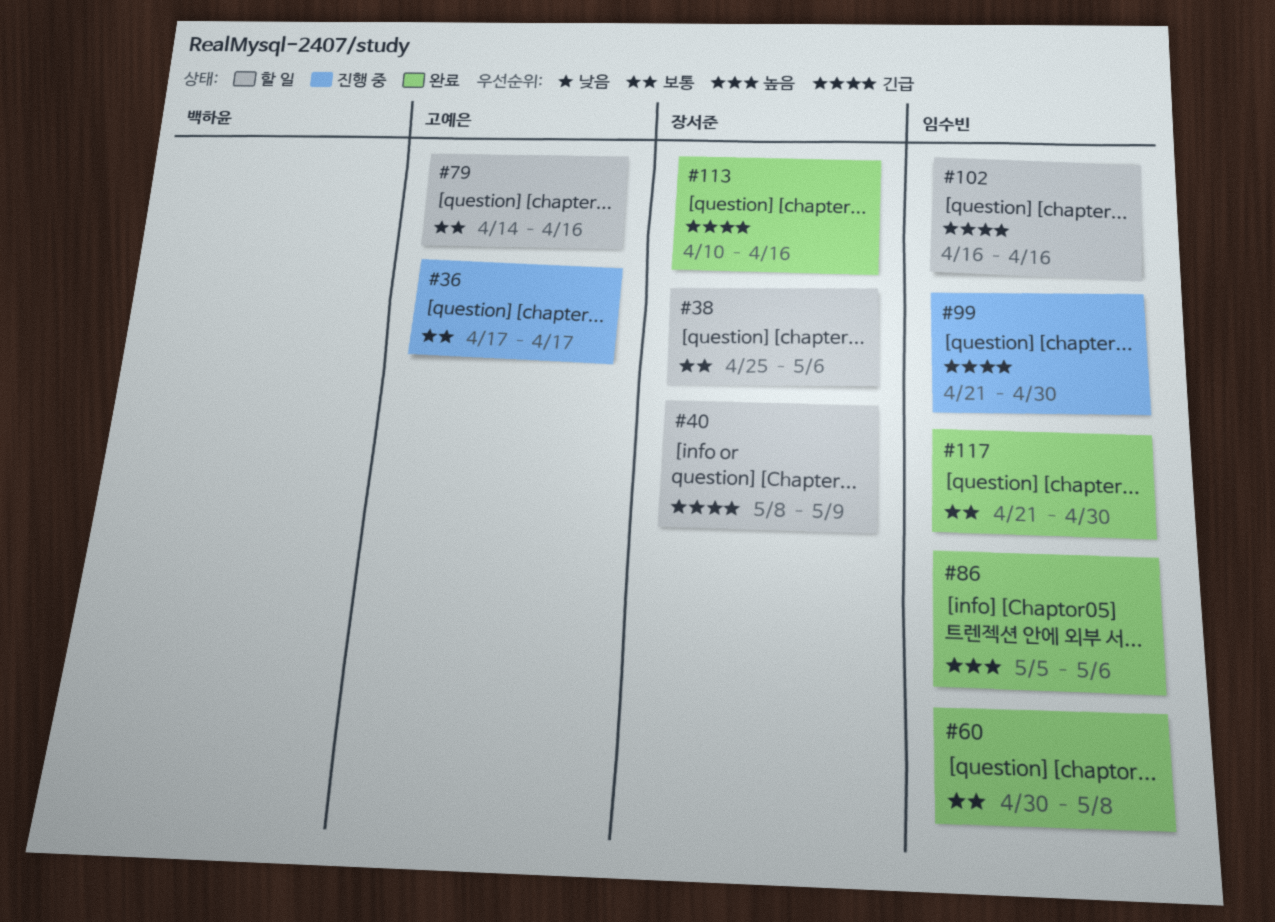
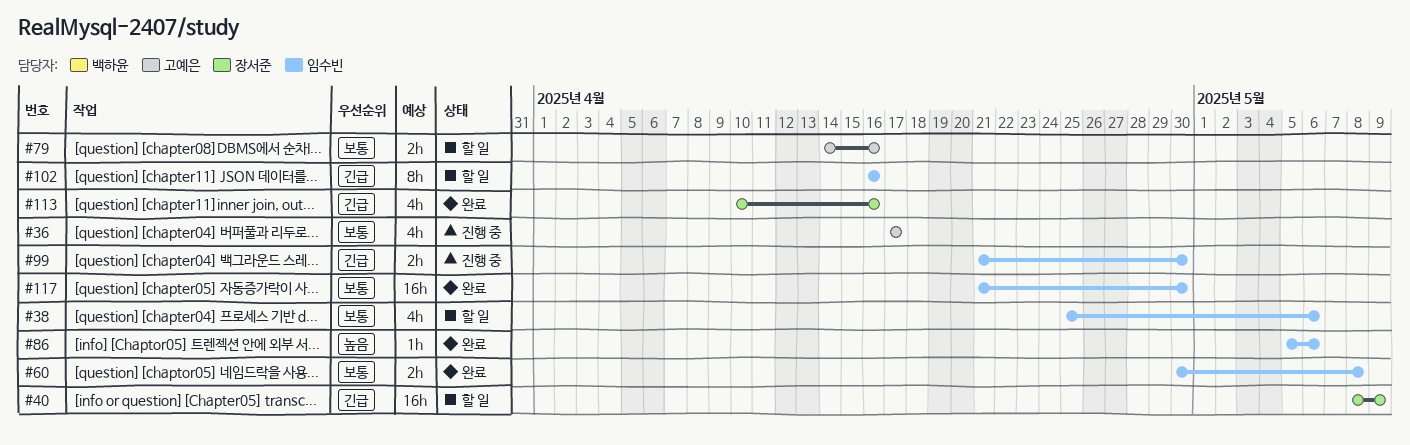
#38, owner: 장서준 -> 임수빈

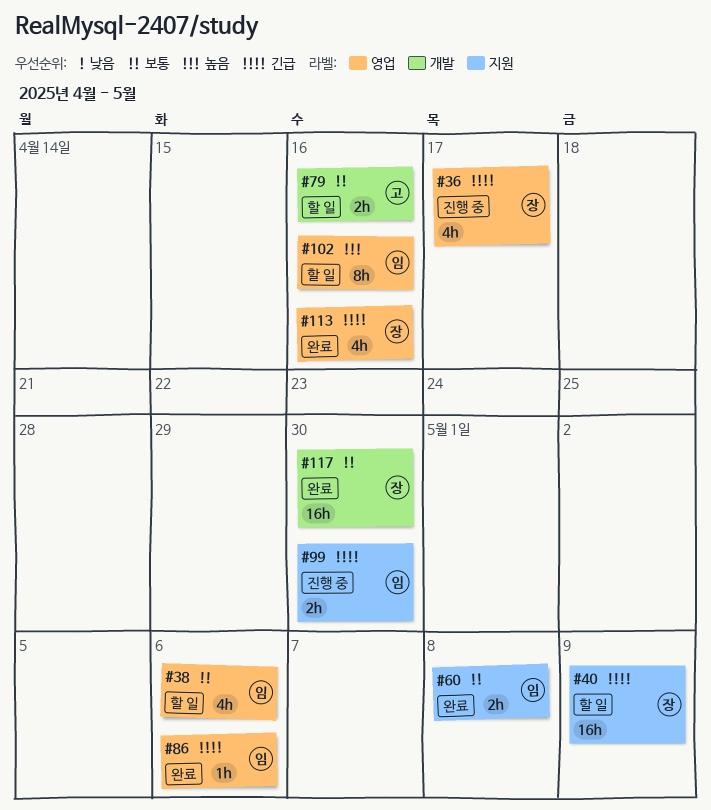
#36, owner: 고예은 -> 장서준
#36, priority: 보통 -> 긴급
#86, priority: 높음 -> 긴급
#102, priority: 긴급 -> 높음
#117, owner: 임수빈 -> 장서준

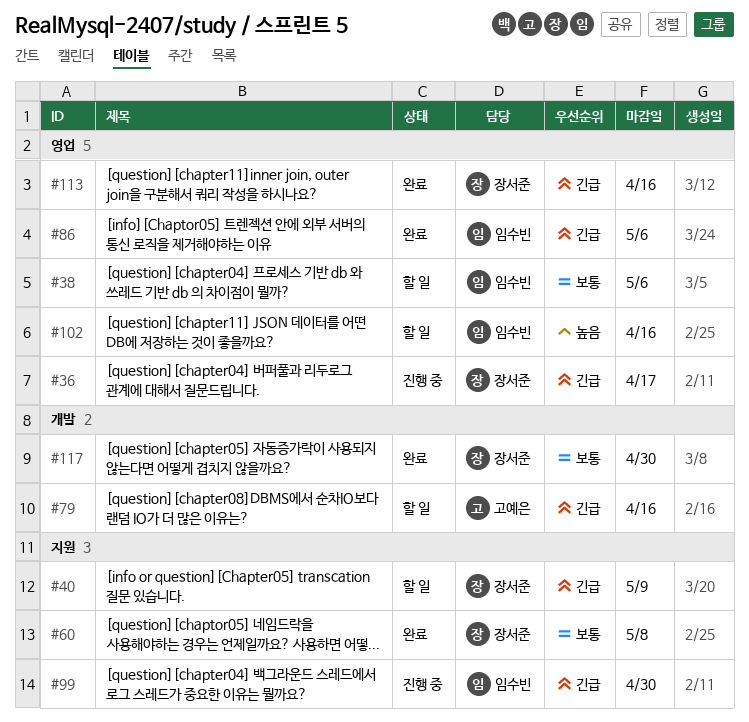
#60, owner: 임수빈 -> 장서준
#79, priority: 보통 -> 긴급

